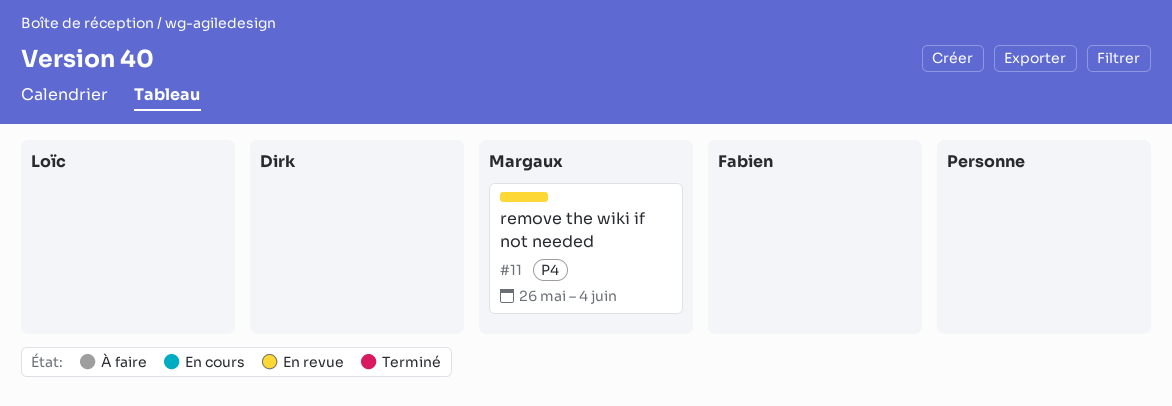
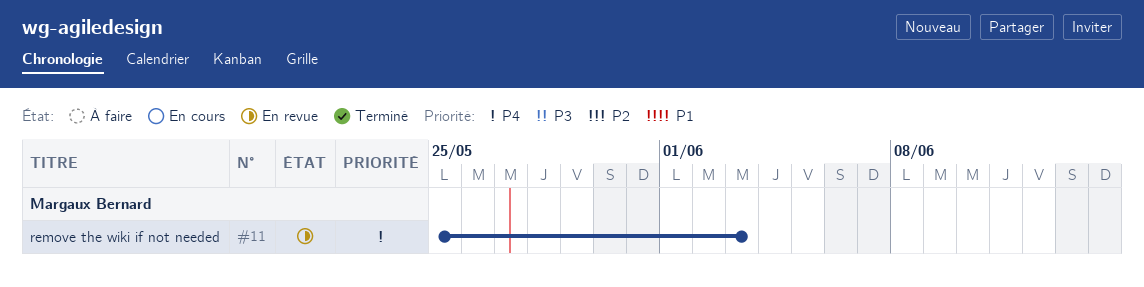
#11, start: May 26 -> May 25
#11, due: Jun 4 -> Jun 3

